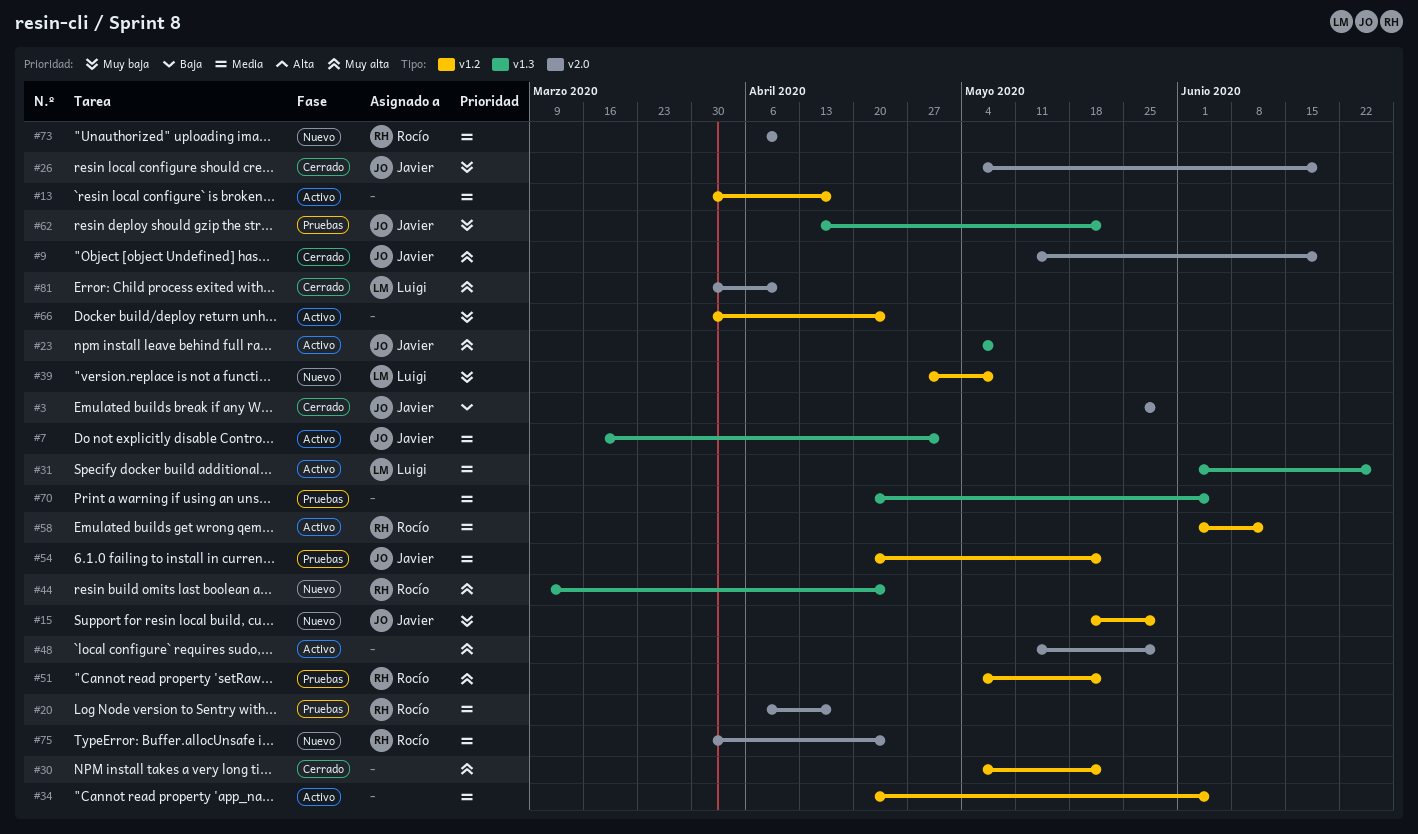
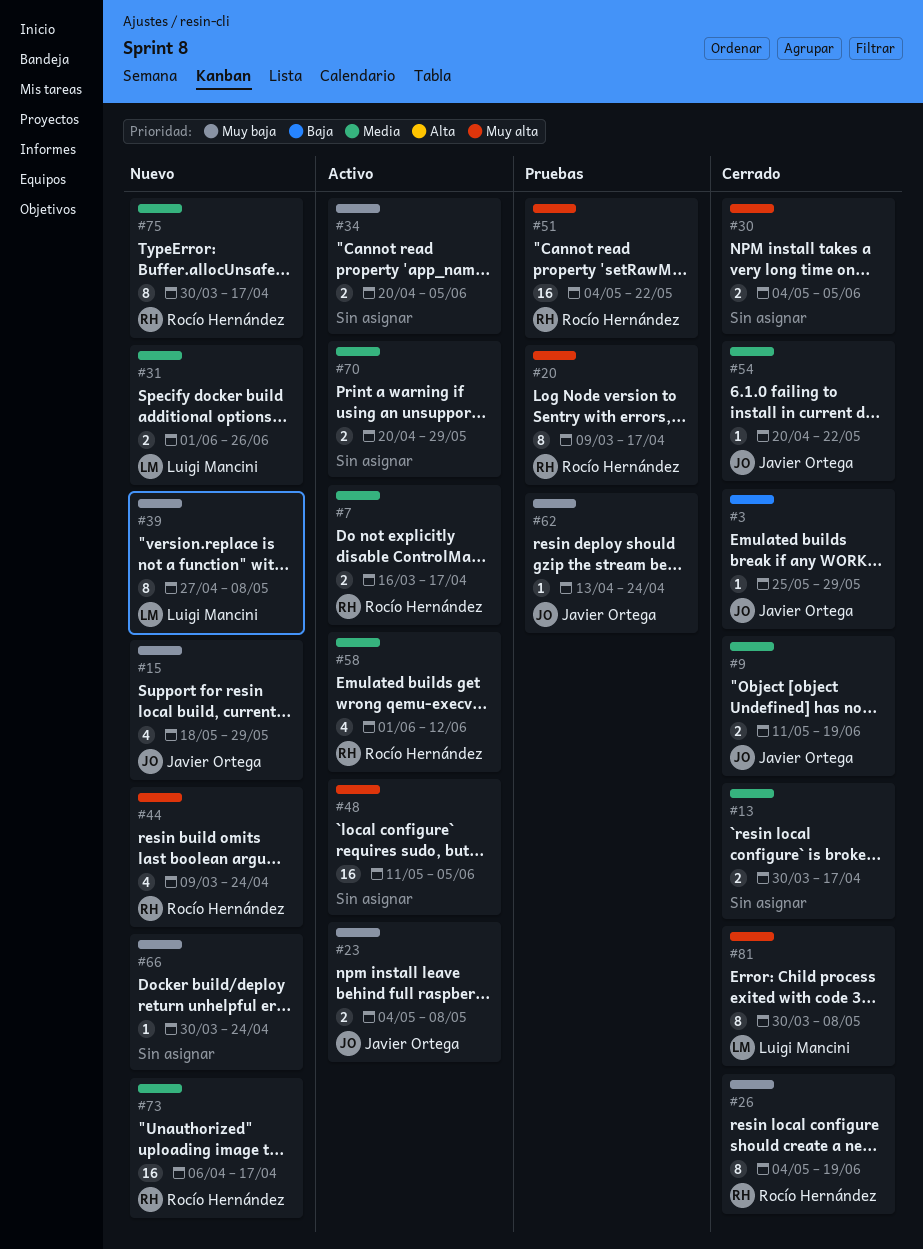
#7, owner: Javier Ortega -> Rocío Hernández
#7, due: May 1 -> Apr 17
#9, priority: Muy alta -> Media
#13, status: Activo -> Cerrado
#20, priority: Media -> Muy alta
#20, start: Apr 6 -> Mar 9
#23, priority: Muy alta -> Muy baja
#26, owner: Javier Ortega -> Rocío Hernández
#30, due: May 22 -> Jun 5
#31, status: Activo -> Nuevo
#34, priority: Media -> Muy baja
#48, due: May 29 -> Jun 5
#54, status: Pruebas -> Cerrado
#62, due: May 22 -> Apr 24
#66, status: Activo -> Nuevo
#70, status: Pruebas -> Activo
#70, due: Jun 5 -> May 29
#73, due: Apr 10 -> Apr 17
#75, due: Apr 24 -> Apr 17
#81, due: Apr 10 -> May 8

